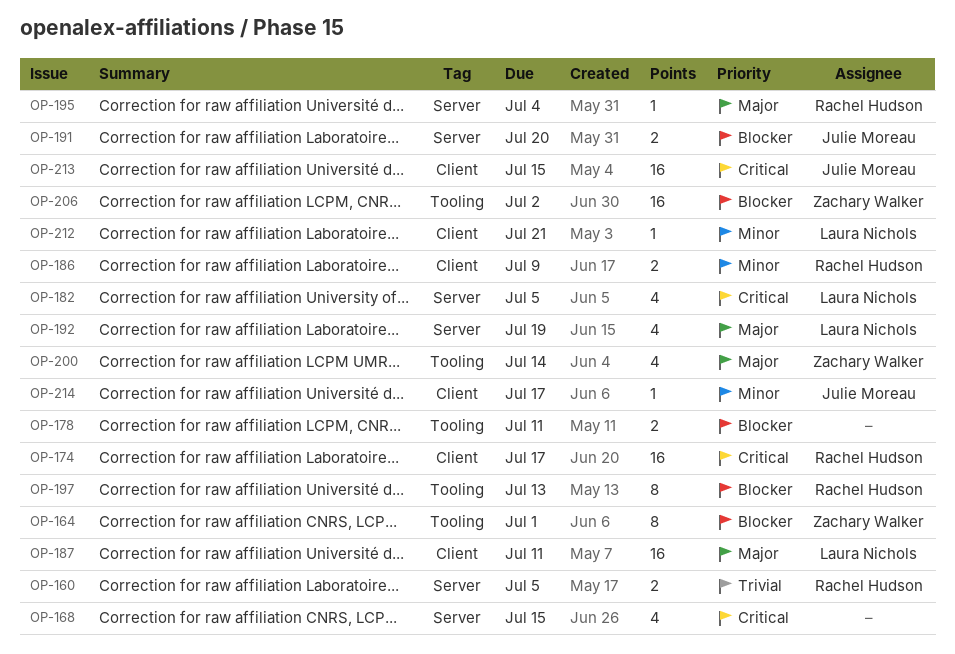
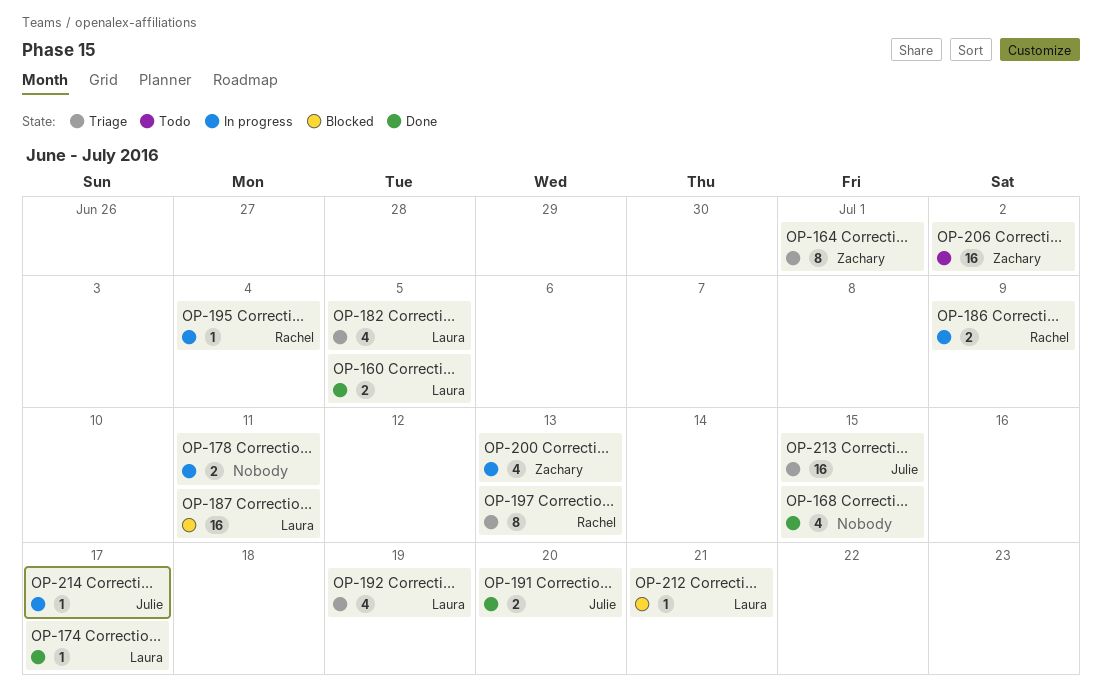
OP-160, owner: Rachel Hudson -> Laura Nichols
OP-174, owner: Rachel Hudson -> Laura Nichols
OP-174, estimate: 16 -> 1
OP-200, due: Jul 14 -> Jul 13

